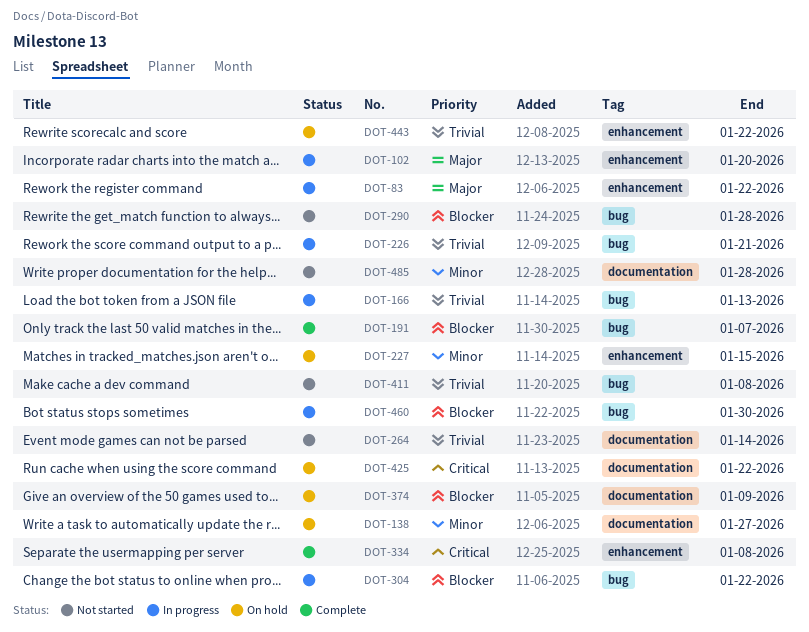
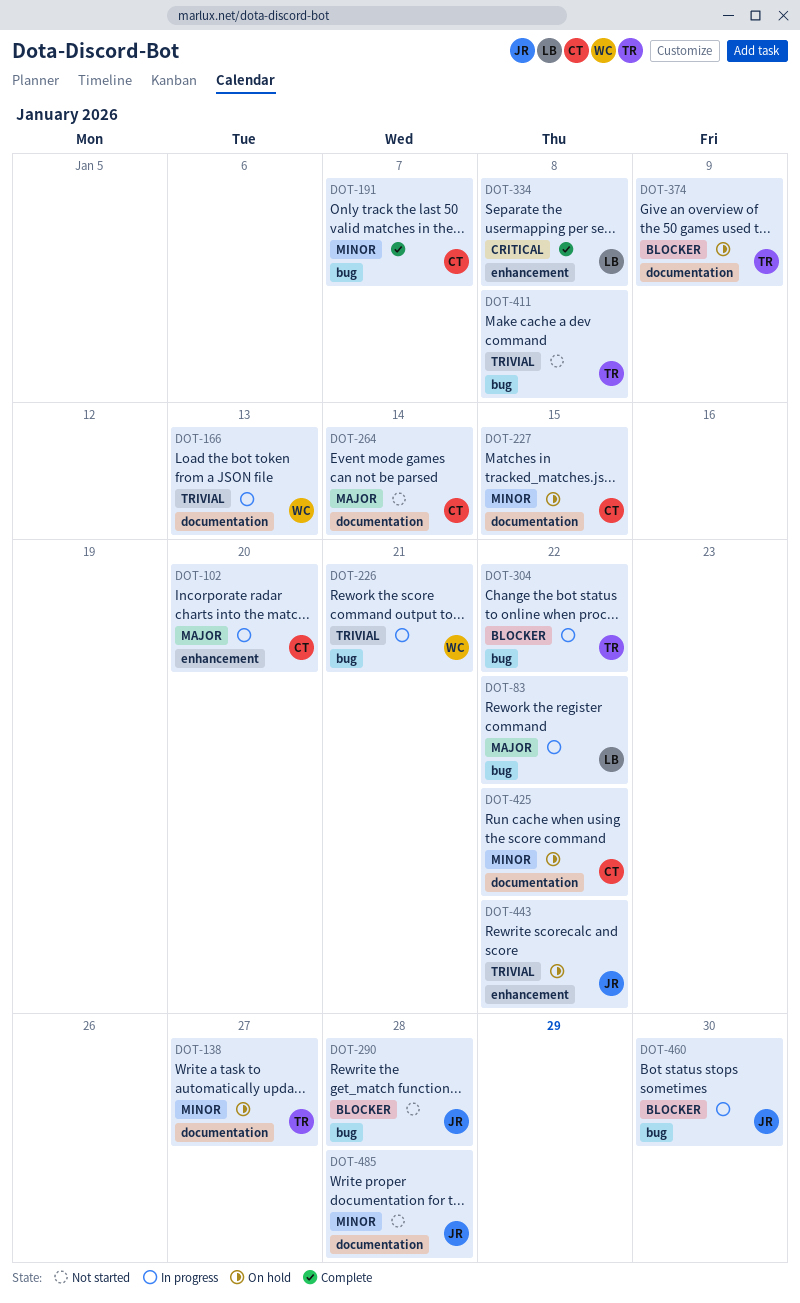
DOT-83, label: enhancement -> bug
DOT-166, label: bug -> documentation
DOT-191, priority: Blocker -> Minor
DOT-227, label: enhancement -> documentation
DOT-264, priority: Trivial -> Major
DOT-425, priority: Critical -> Minor

